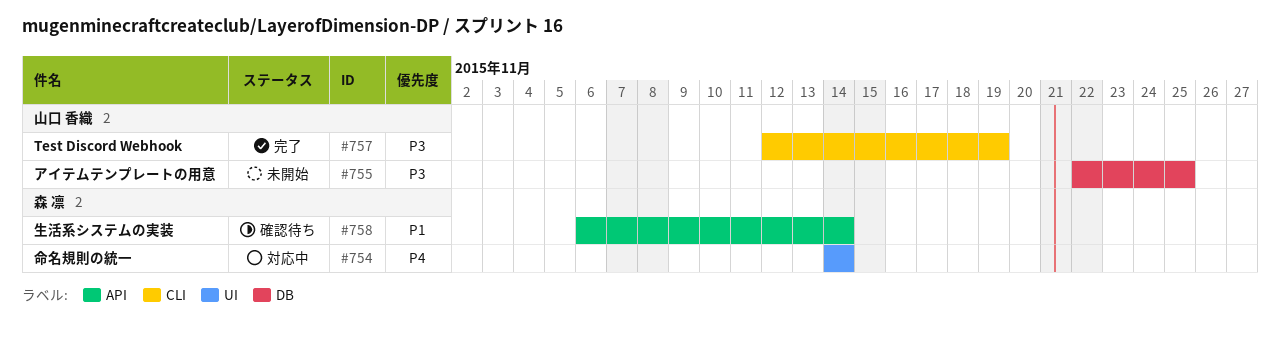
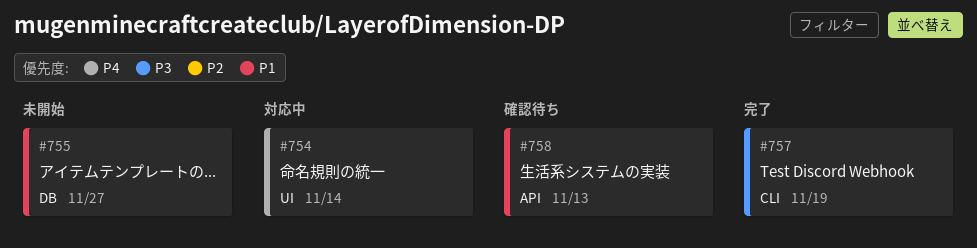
#755, priority: P3 -> P1
#755, due: Nov 25 -> Nov 27
#758, due: Nov 14 -> Nov 13

